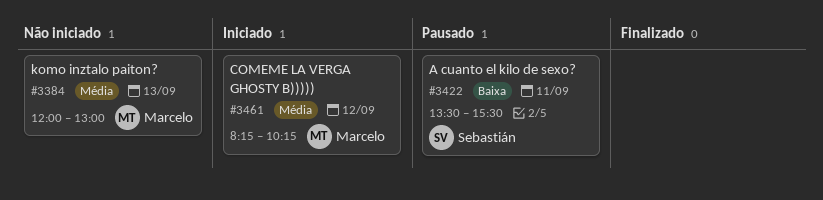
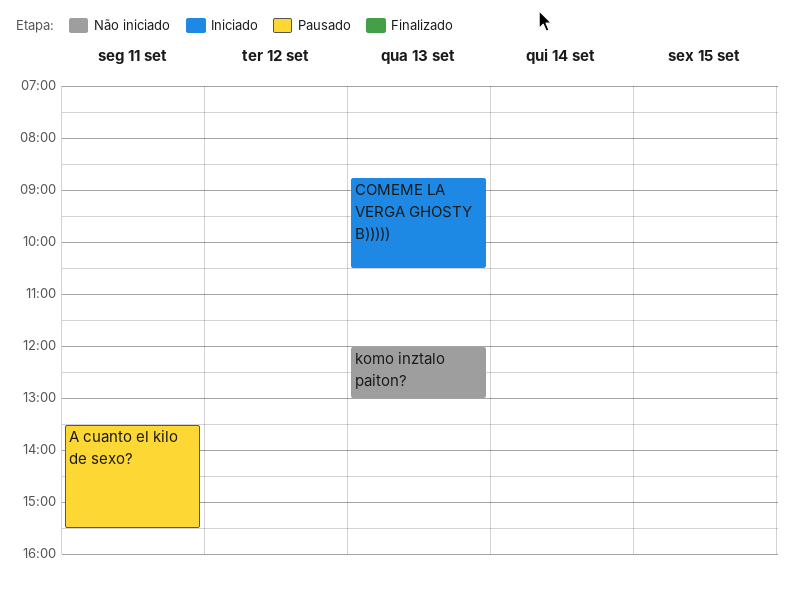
COMEME LA VERGA GHOSTY B))))), day: Sep 12 -> Sep 13
COMEME LA VERGA GHOSTY B))))), begins: 08:15 -> 08:45
COMEME LA VERGA GHOSTY B))))), ends: 10:15 -> 10:30

